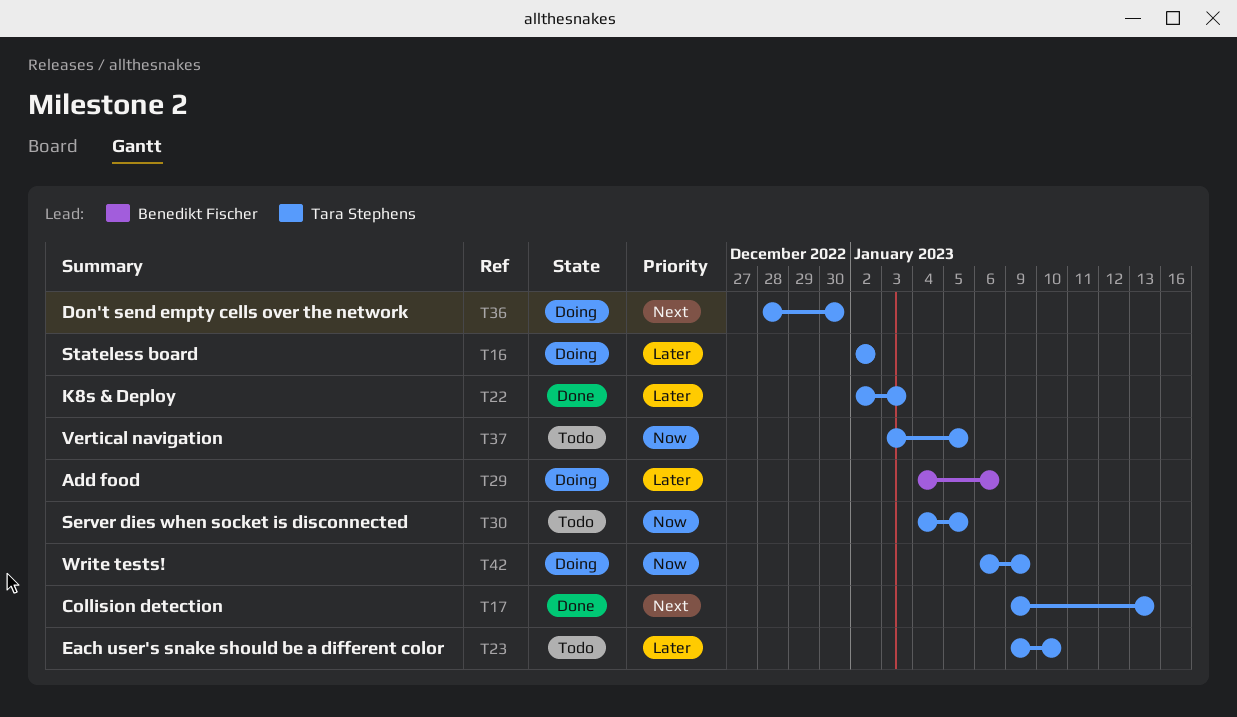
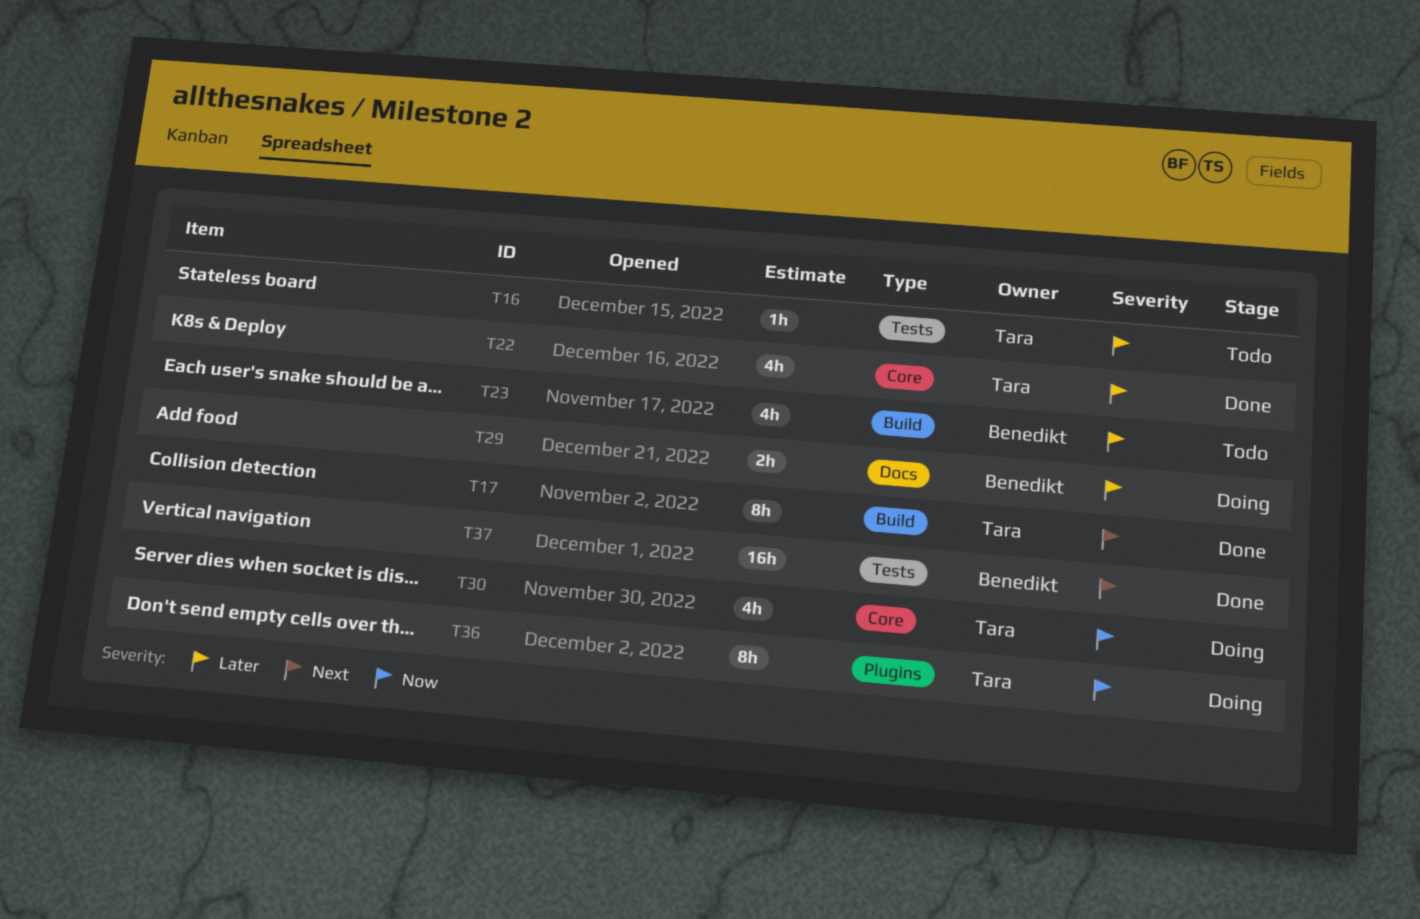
T16, status: Doing -> Todo
T23, owner: Tara Stephens -> Benedikt Fischer
T30, status: Todo -> Doing
T36, priority: Next -> Now
T37, status: Todo -> Done
T37, owner: Tara Stephens -> Benedikt Fischer
T37, priority: Now -> Next
T42: present -> none

